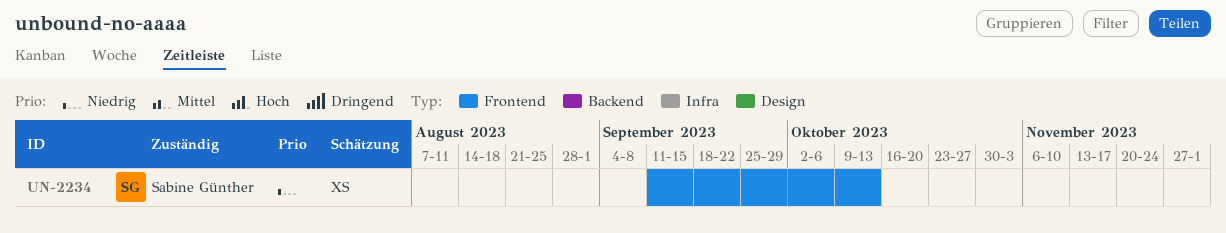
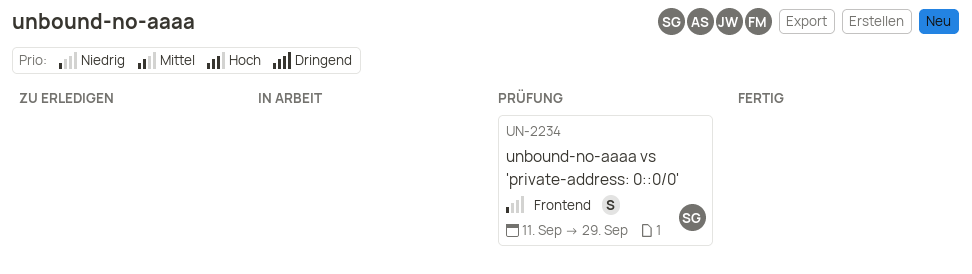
UN-2234, estimate: XS -> S
UN-2234, due: Oct 13 -> Sep 29

